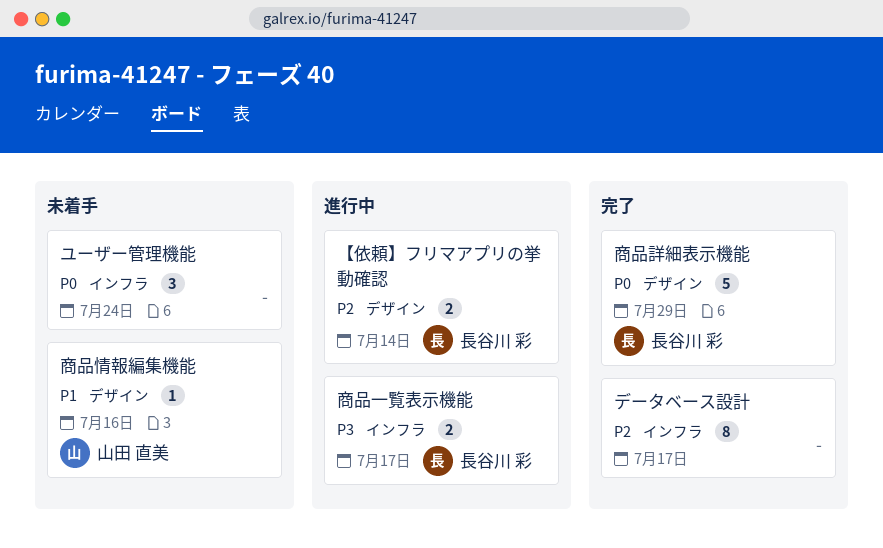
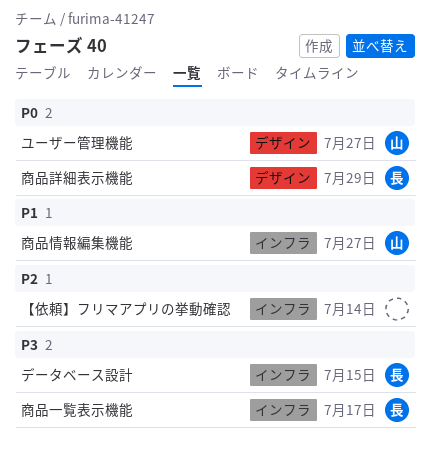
【依頼】フリマアプリの挙動確認, owner: 長谷川 彩 -> none
【依頼】フリマアプリの挙動確認, label: デザイン -> インフラ
データベース設計, owner: none -> 長谷川 彩
データベース設計, priority: P2 -> P3
データベース設計, due: Jul 17 -> Jul 15
ユーザー管理機能, owner: none -> 山田 直美
ユーザー管理機能, label: インフラ -> デザイン
ユーザー管理機能, due: Jul 24 -> Jul 27
商品情報編集機能, label: デザイン -> インフラ
商品情報編集機能, due: Jul 16 -> Jul 27

